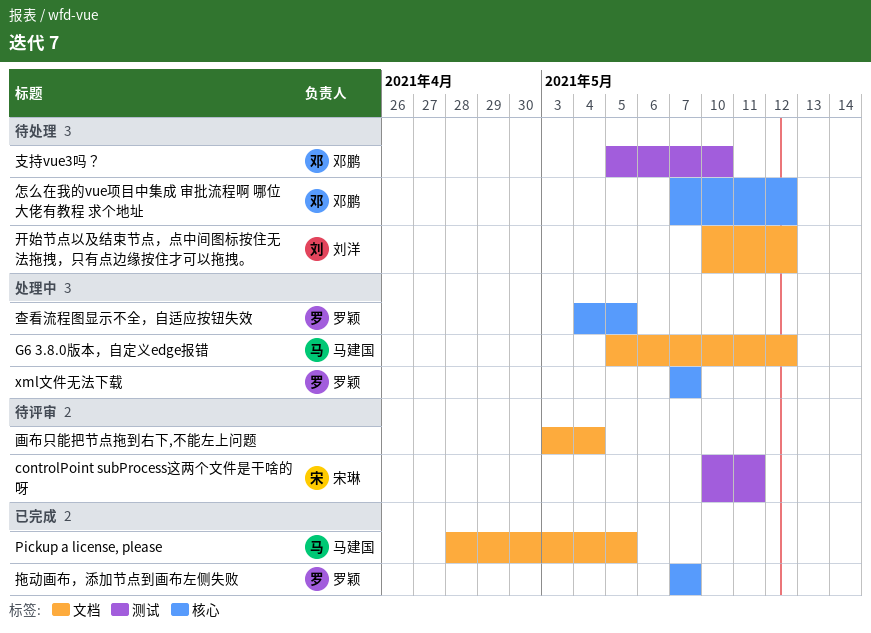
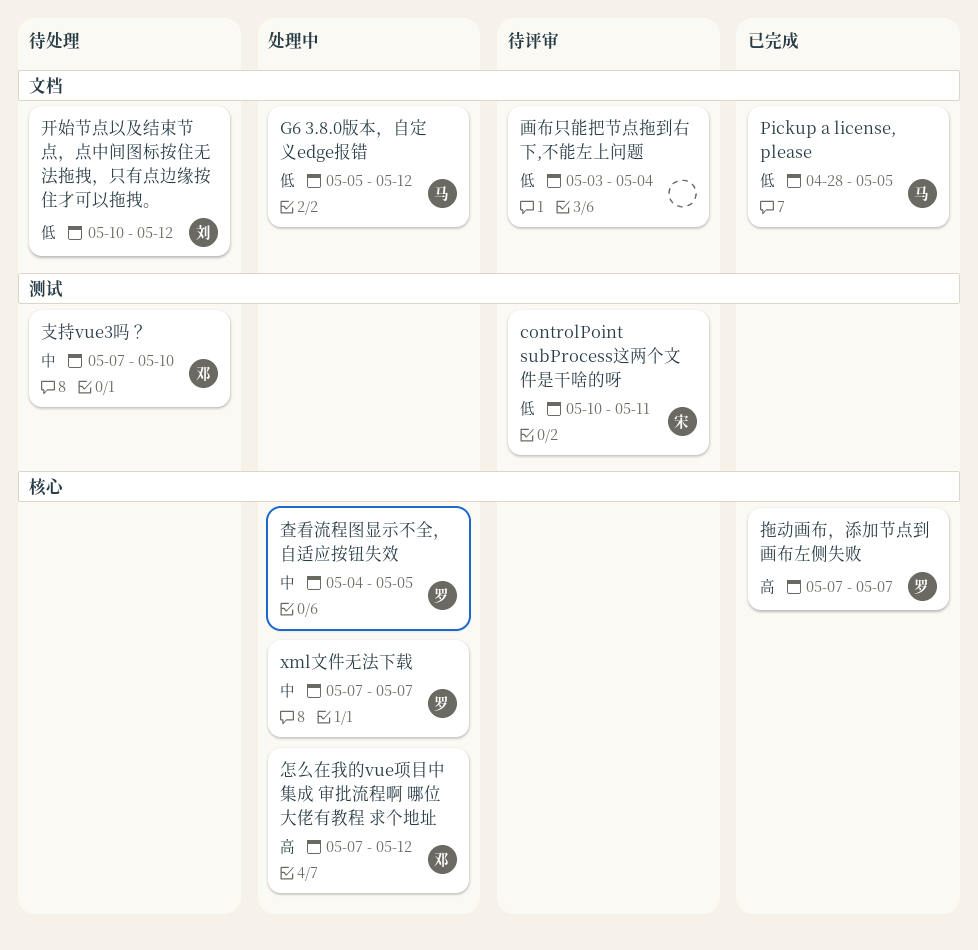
怎么在我的vue项目中集成 审批流程啊 哪位大佬有教程 求个地址, status: 待处理 -> 处理中
支持vue3吗？, start: May 5 -> May 7

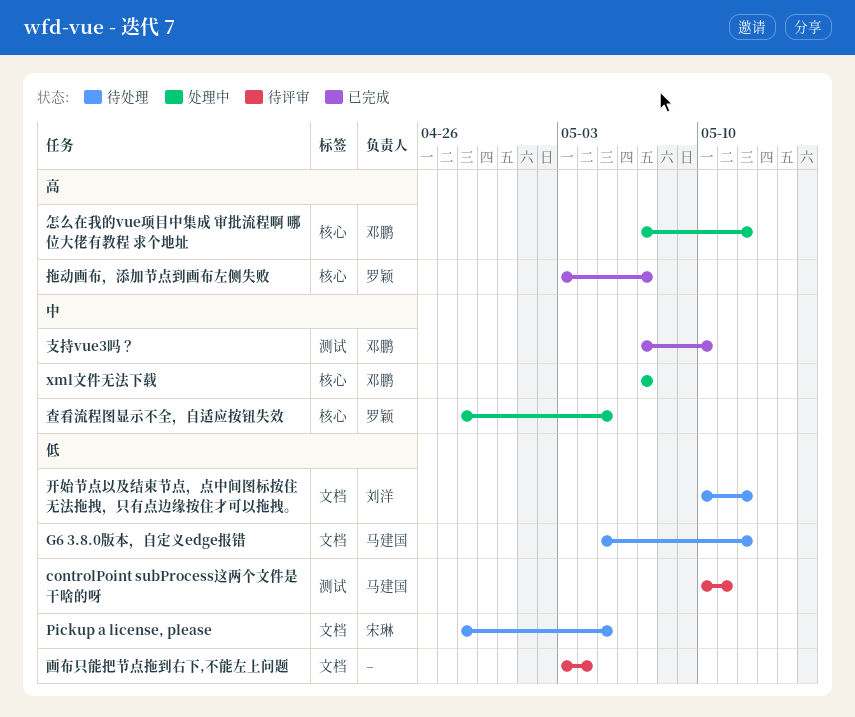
controlPoint subProcess这两个文件是干啥的呀, owner: 宋琳 -> 马建国
G6 3.8.0版本，自定义edge报错, status: 处理中 -> 待处理
Pickup a license, please, status: 已完成 -> 待处理
Pickup a license, please, owner: 马建国 -> 宋琳
xml文件无法下载, owner: 罗颖 -> 邓鹏
拖动画布，添加节点到画布左侧失败, start: May 7 -> May 3
支持vue3吗？, status: 待处理 -> 已完成
查看流程图显示不全，自适应按钮失效, start: May 4 -> Apr 28

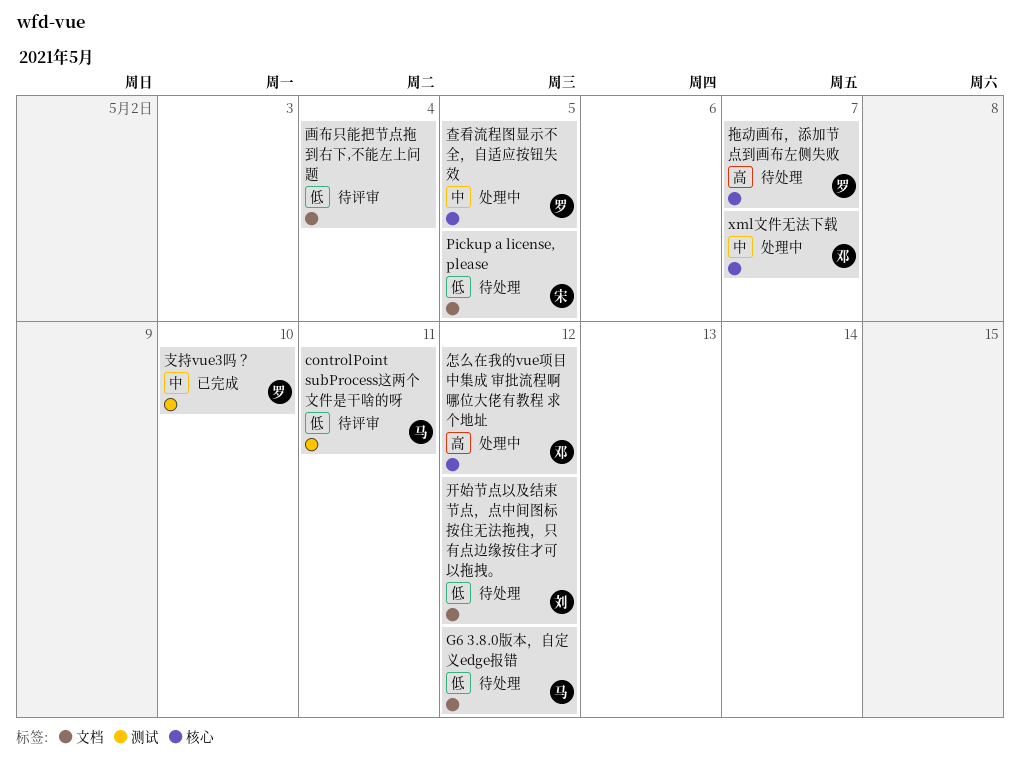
拖动画布，添加节点到画布左侧失败, status: 已完成 -> 待处理
支持vue3吗？, owner: 邓鹏 -> 罗颖

